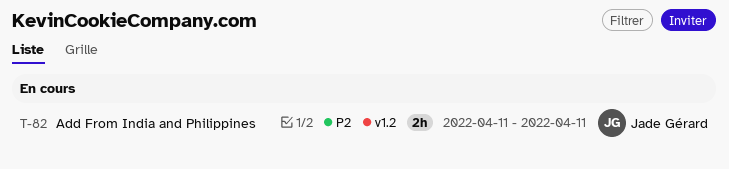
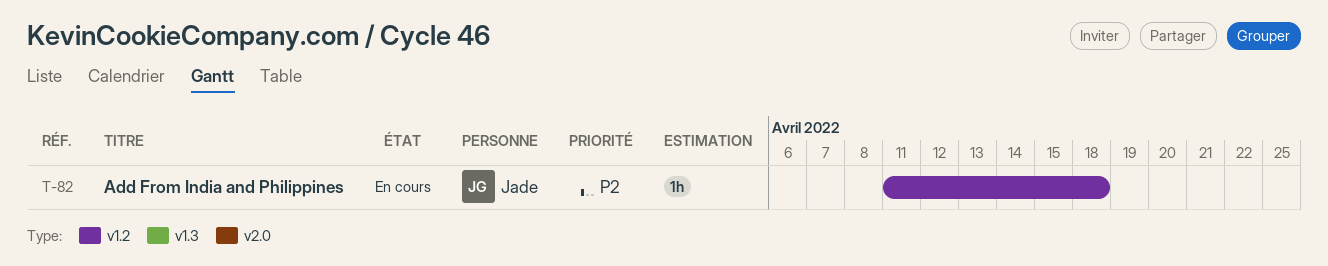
T-82, estimate: 2h -> 1h
T-82, due: Apr 11 -> Apr 18

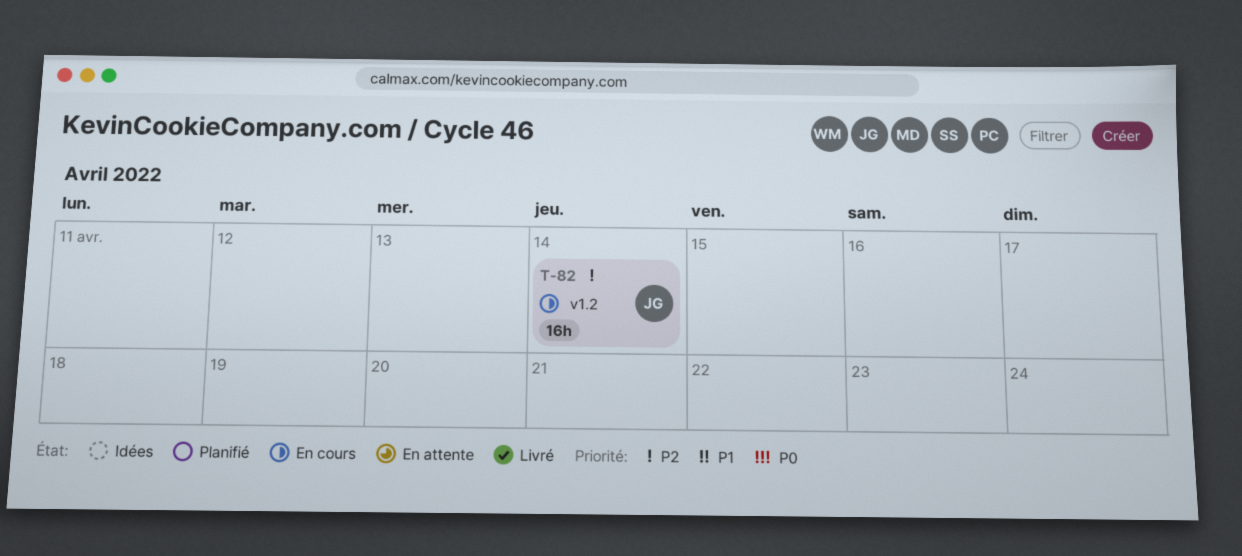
T-82, estimate: 1h -> 16h
T-82, due: Apr 18 -> Apr 14

